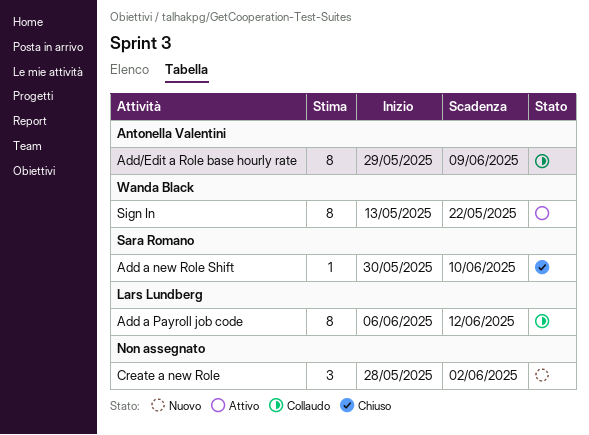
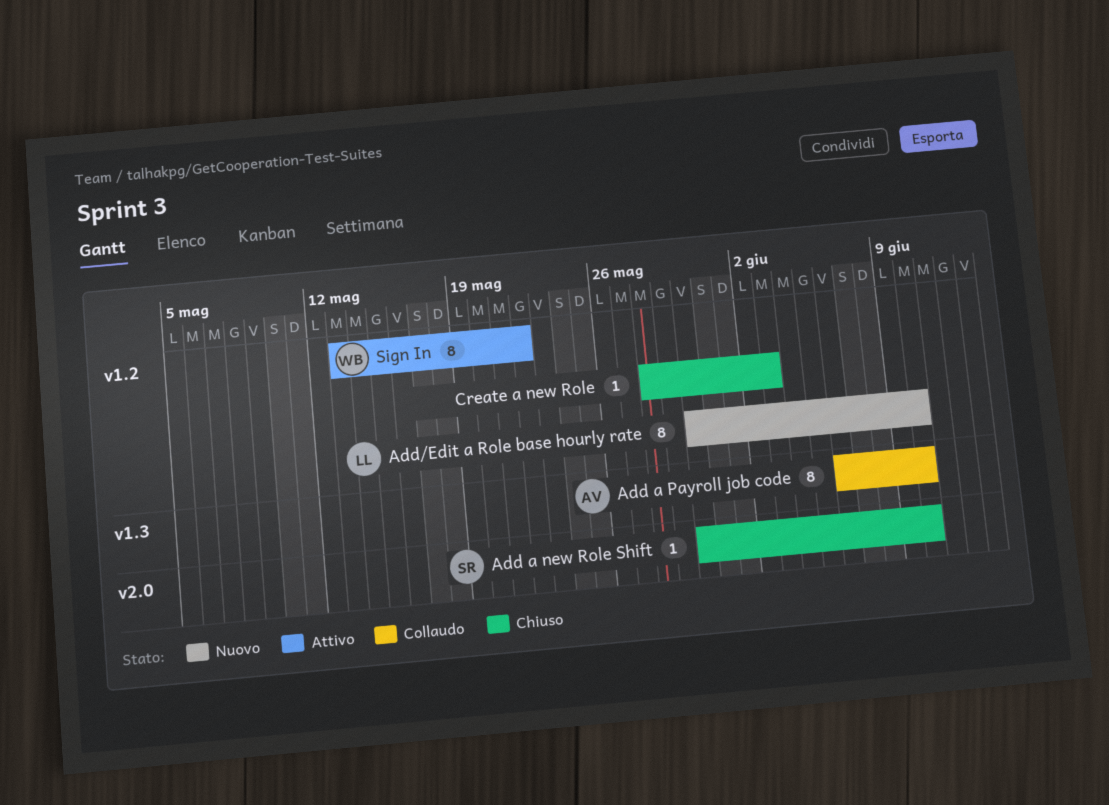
Add a Payroll job code, owner: Lars Lundberg -> Antonella Valentini
Add a Payroll job code, due: Jun 12 -> Jun 10
Add/Edit a Role base hourly rate, status: Collaudo -> Nuovo
Add/Edit a Role base hourly rate, owner: Antonella Valentini -> Lars Lundberg
Add/Edit a Role base hourly rate, start: May 29 -> May 30
Add/Edit a Role base hourly rate, due: Jun 9 -> Jun 10
Create a new Role, status: Nuovo -> Chiuso
Create a new Role, estimate: 3 -> 1
Create a new Role, due: Jun 2 -> Jun 3

